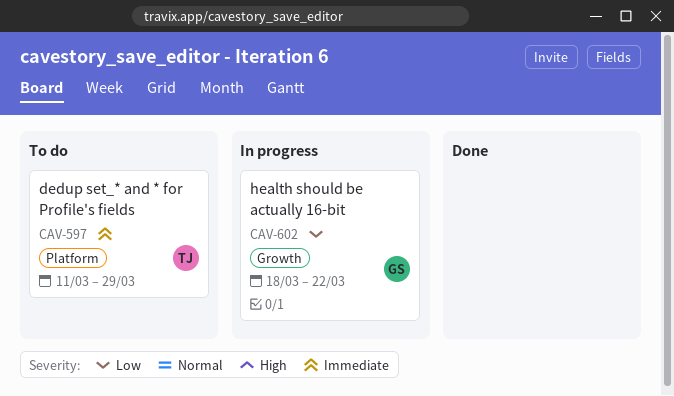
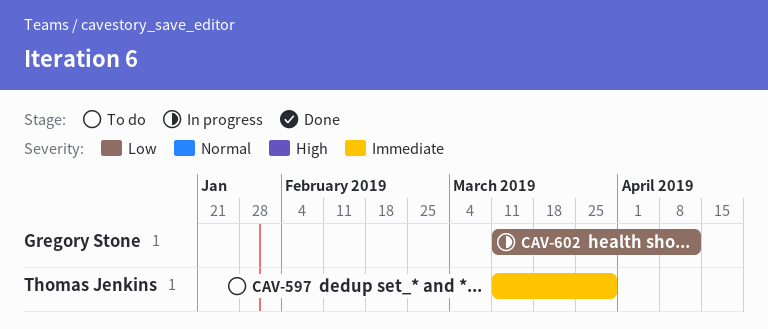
CAV-602, start: Mar 18 -> Mar 11
CAV-602, due: Mar 22 -> Apr 12

